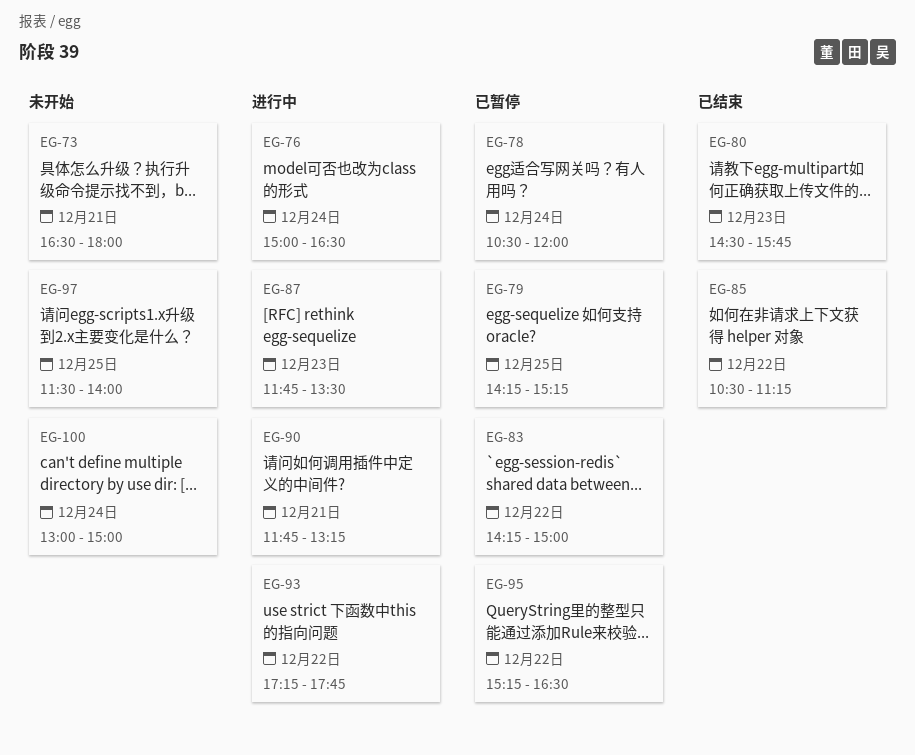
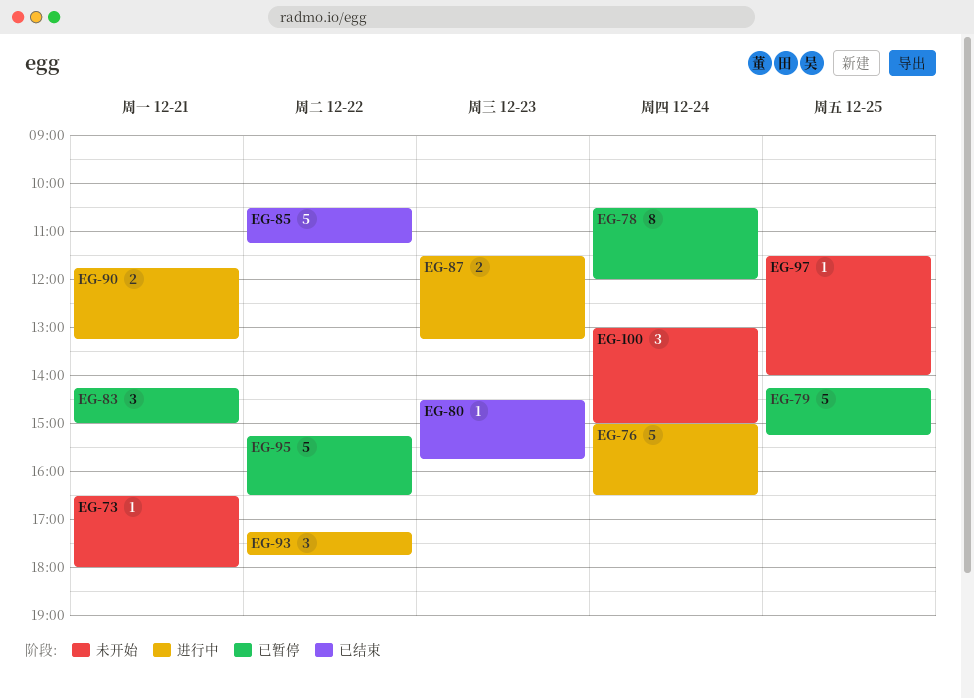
EG-83, day: Dec 22 -> Dec 21
EG-87, begins: 11:45 -> 11:30
EG-87, ends: 13:30 -> 13:15

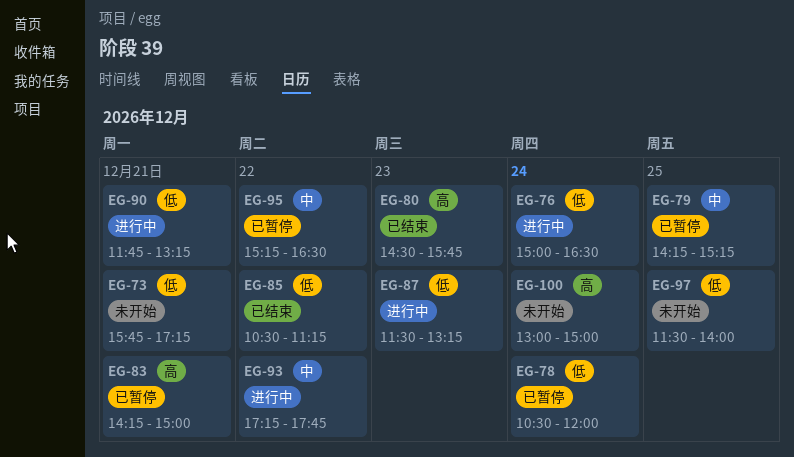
EG-73, begins: 16:30 -> 15:45
EG-73, ends: 18:00 -> 17:15

